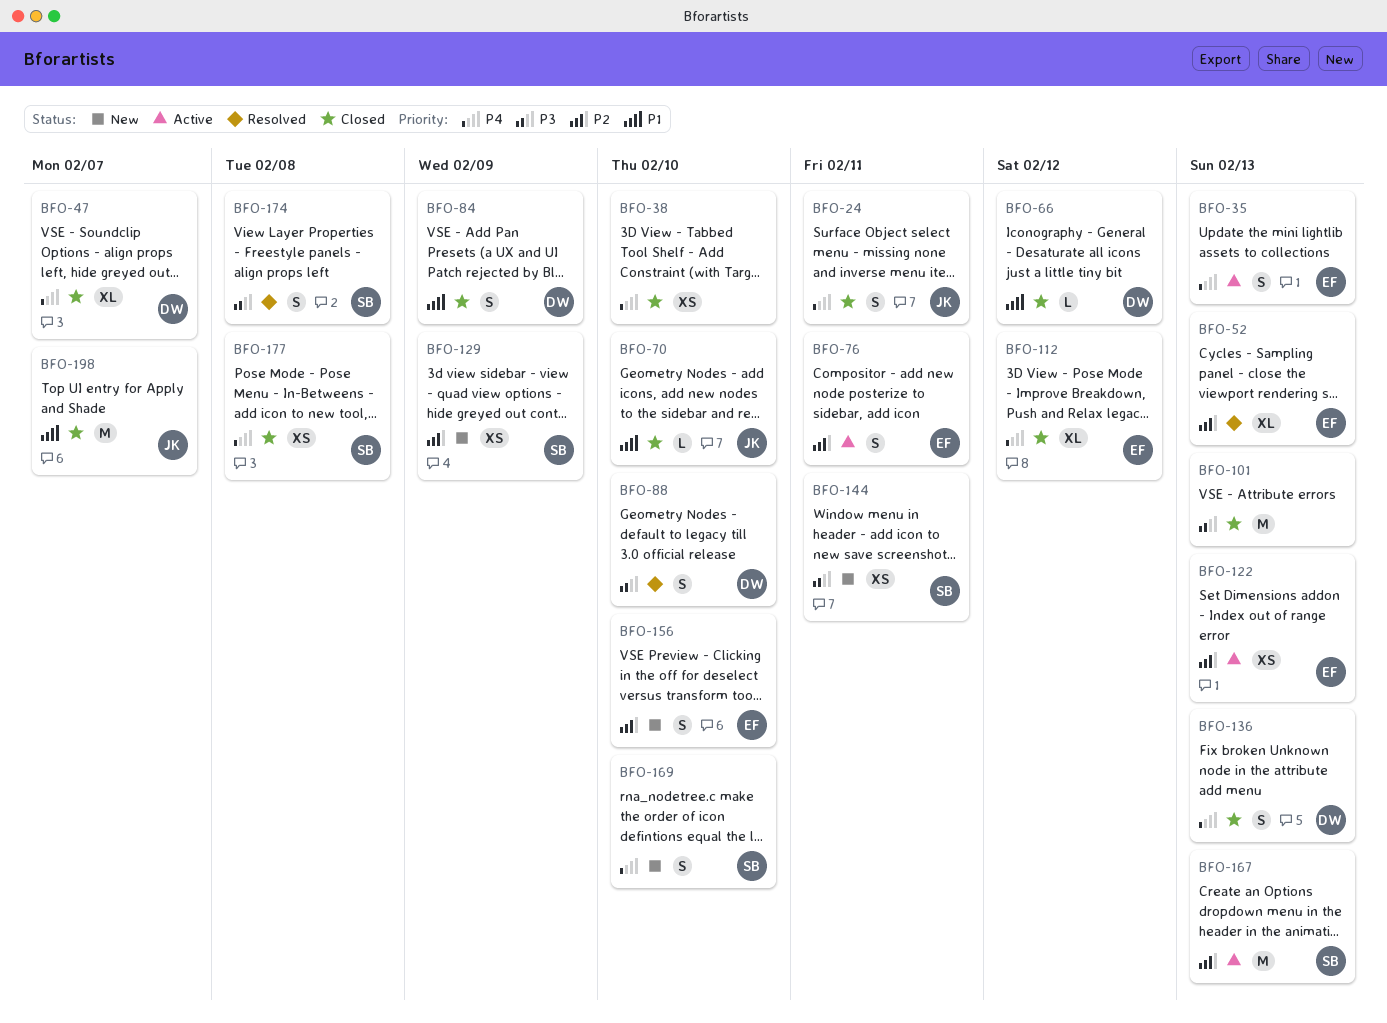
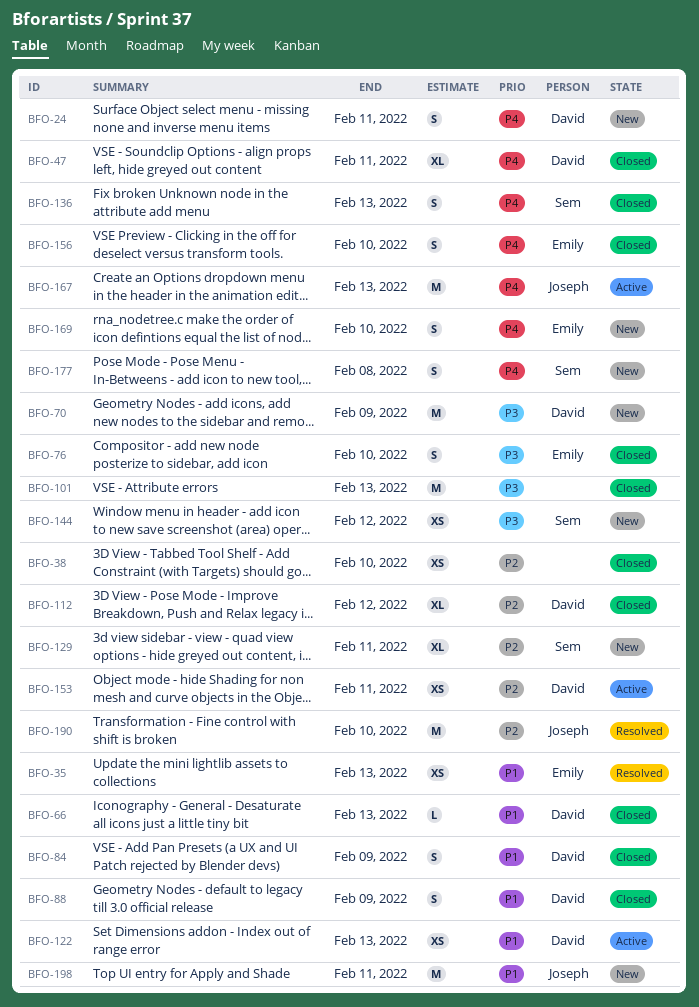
BFO-24, status: Closed -> New
BFO-24, owner: Joseph -> David
BFO-35, status: Active -> Resolved
BFO-35, priority: P4 -> P1
BFO-35, estimate: S -> XS
BFO-38, priority: P4 -> P2
BFO-47, due: Feb 7 -> Feb 11
BFO-52: present -> none
BFO-66, due: Feb 12 -> Feb 13
BFO-70, status: Closed -> New
BFO-70, owner: Joseph -> David
BFO-70, priority: P1 -> P3
BFO-70, estimate: L -> M
BFO-70, due: Feb 10 -> Feb 9
BFO-76, status: Active -> Closed
BFO-76, priority: P2 -> P3
BFO-76, due: Feb 11 -> Feb 10
BFO-88, status: Resolved -> Closed
BFO-88, priority: P3 -> P1
BFO-88, due: Feb 10 -> Feb 9
BFO-112, owner: Emily -> David
BFO-112, priority: P4 -> P2
BFO-122, owner: Emily -> David
BFO-122, priority: P2 -> P1
BFO-129, estimate: XS -> XL
BFO-129, due: Feb 9 -> Feb 11
BFO-136, owner: David -> Sem
BFO-144, due: Feb 11 -> Feb 12
BFO-153: none -> present
BFO-156, status: New -> Closed
BFO-156, priority: P2 -> P4
BFO-167, owner: Sem -> Joseph
BFO-167, priority: P2 -> P4
BFO-169, owner: Sem -> Emily
BFO-174: present -> none
BFO-177, status: Closed -> New
BFO-177, estimate: XS -> S
BFO-190: none -> present
BFO-198, status: Closed -> New
BFO-198, due: Feb 7 -> Feb 11

